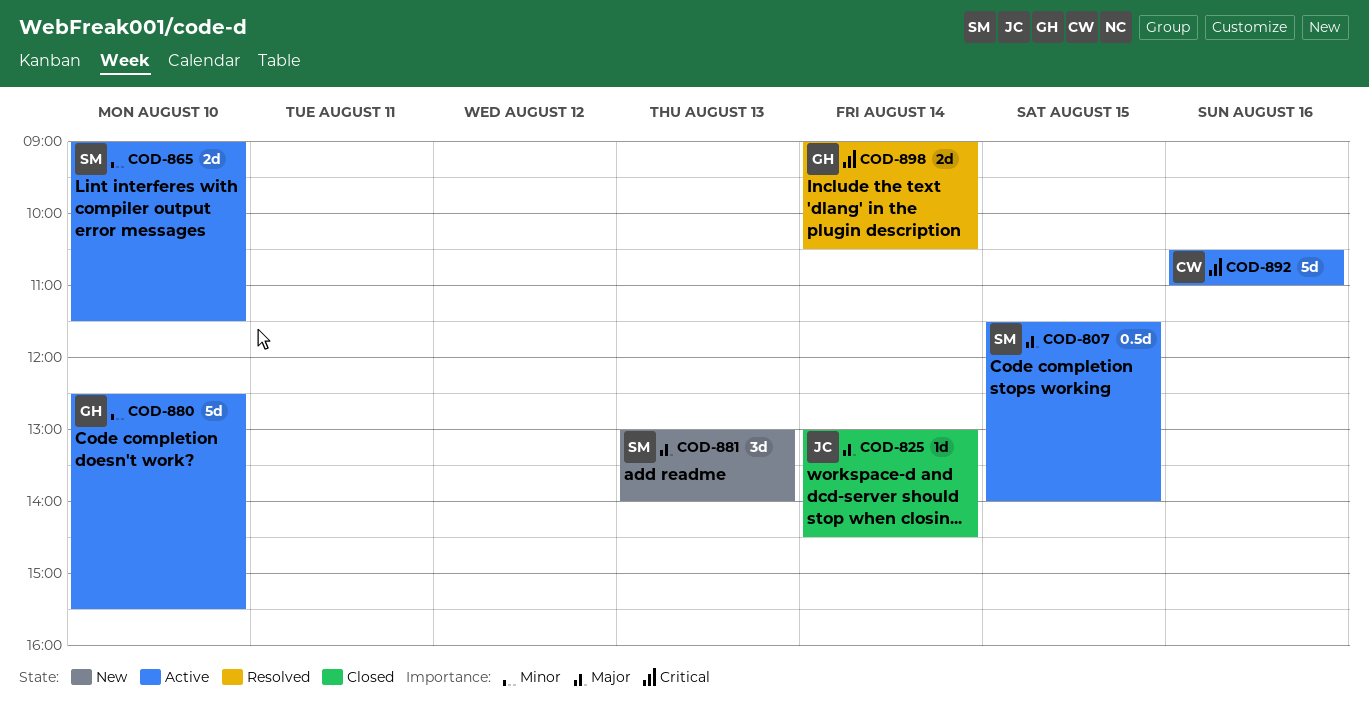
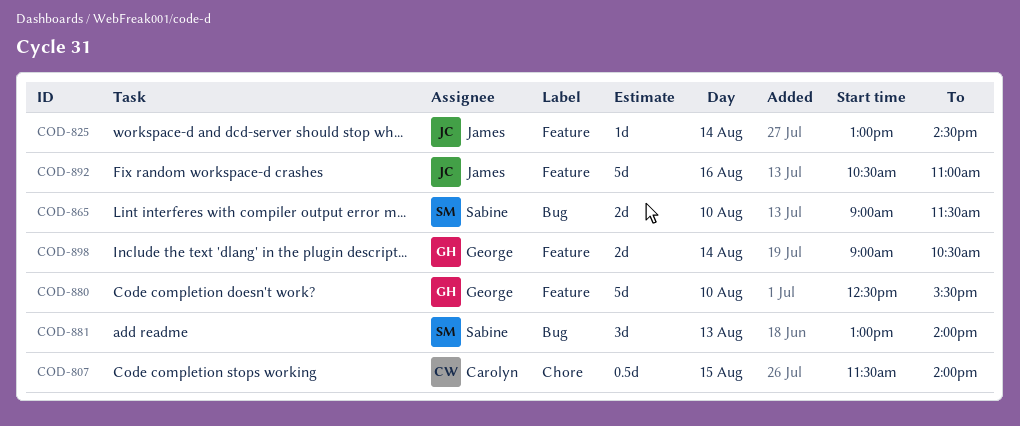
COD-807, owner: Sabine -> Carolyn
COD-892, owner: Carolyn -> James

